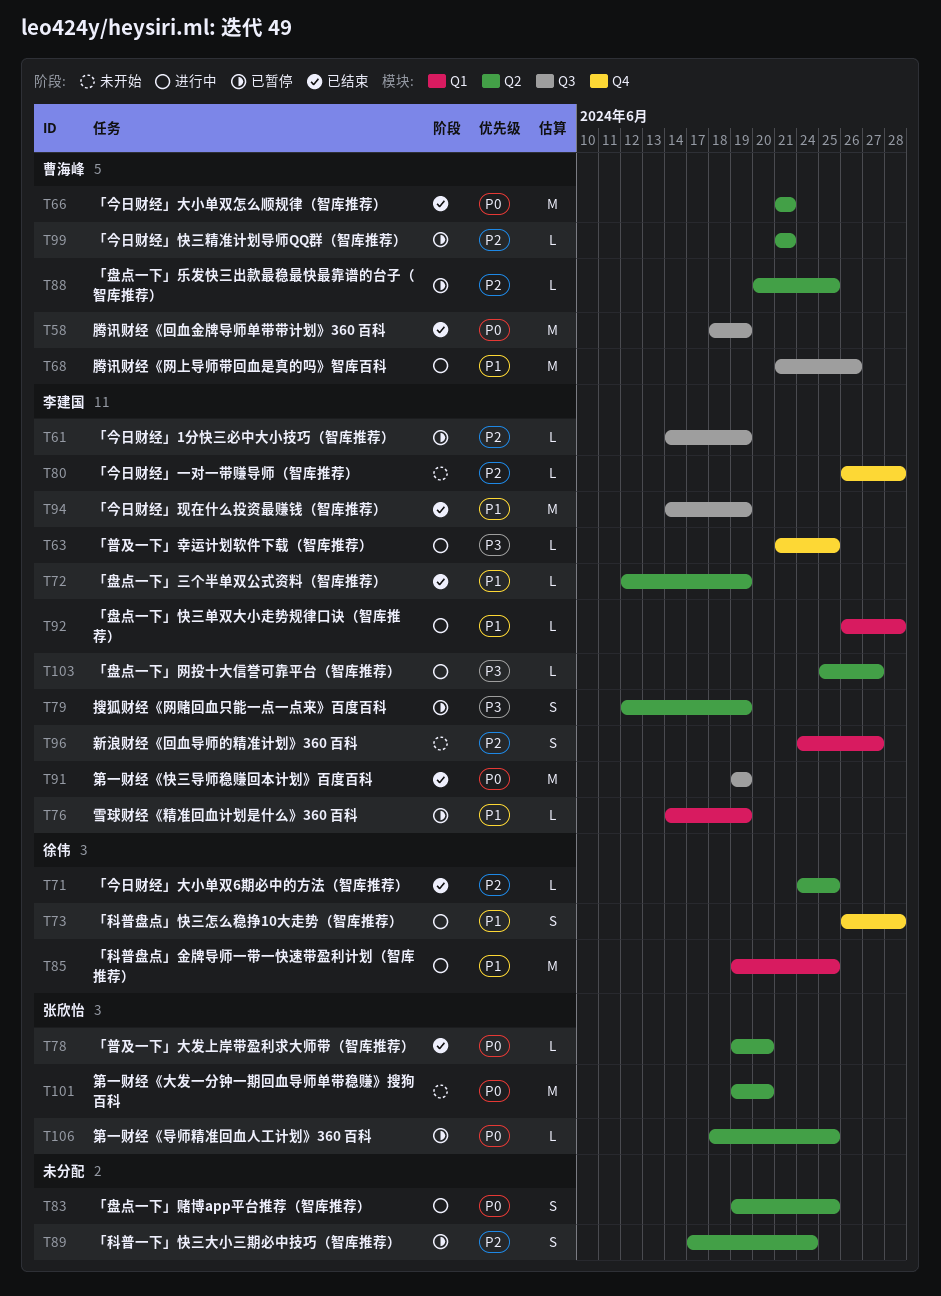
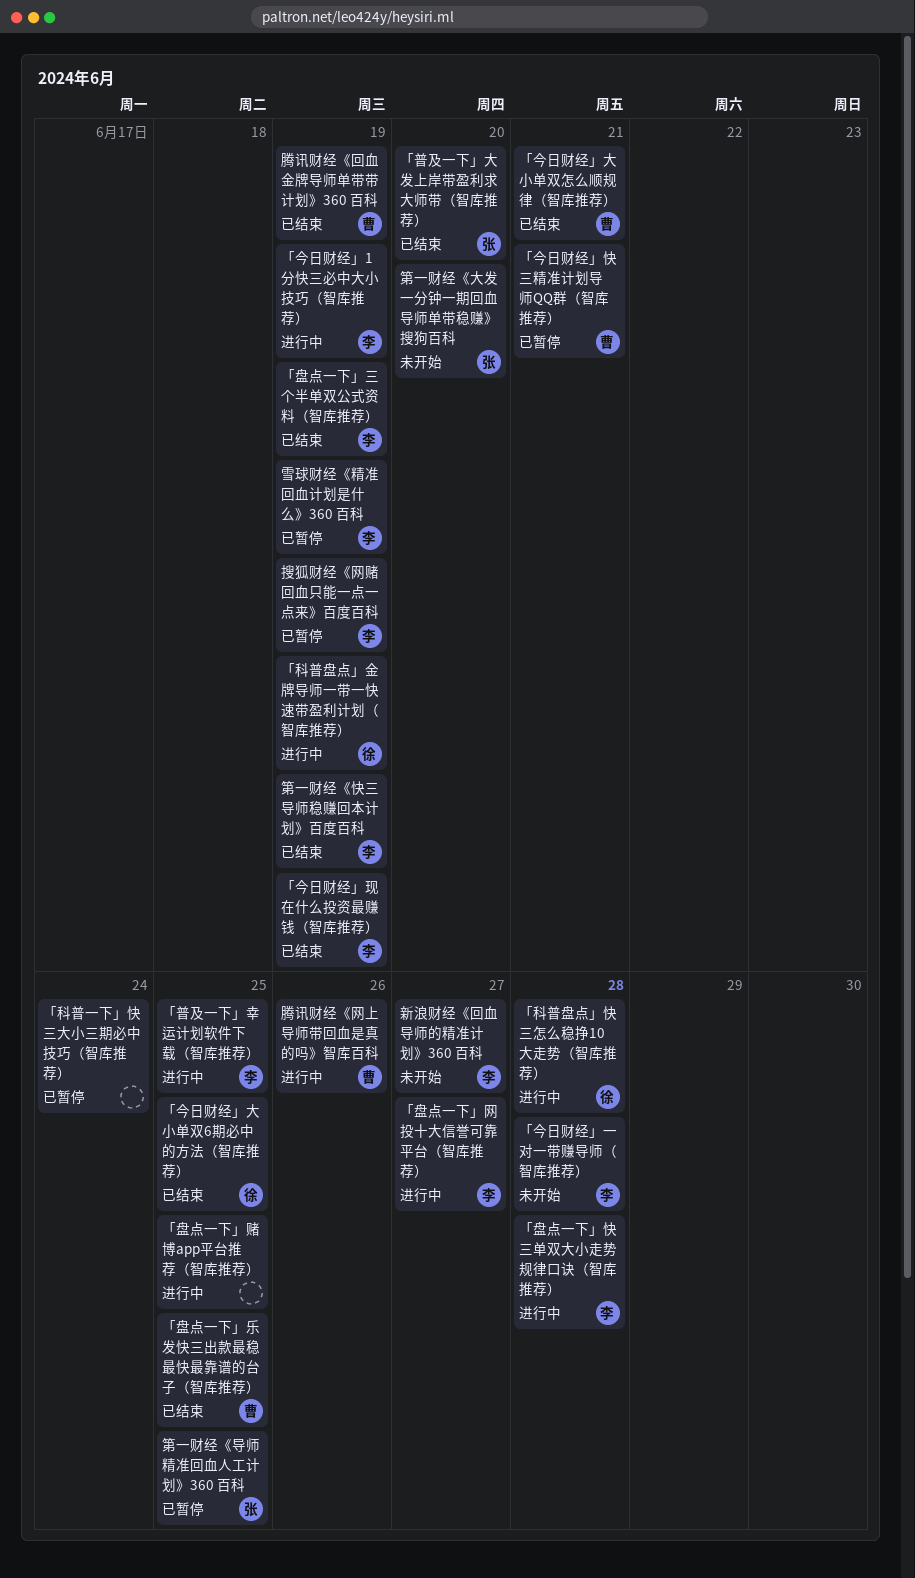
「今日财经」1分快三必中大小技巧（智库推荐）, status: 已暂停 -> 进行中
「盘点一下」乐发快三出款最稳最快最靠谱的台子（智库推荐）, status: 已暂停 -> 已结束
「科普盘点」金牌导师一带一快速带盈利计划（智库推荐）, due: Jun 25 -> Jun 19

